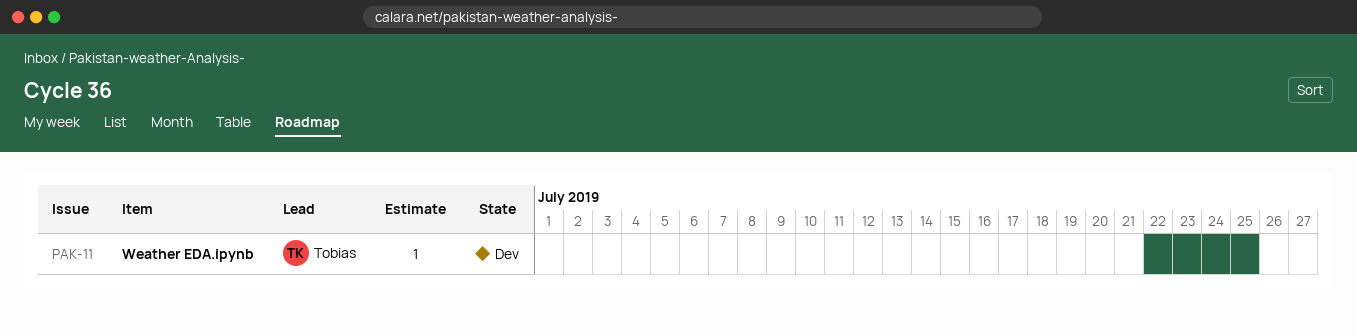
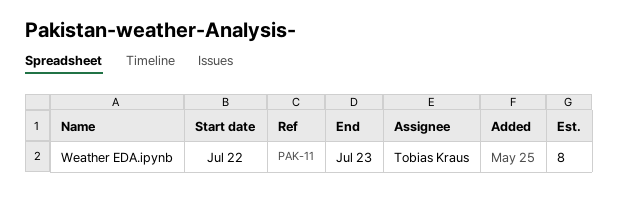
PAK-11, estimate: 1 -> 8
PAK-11, due: Jul 25 -> Jul 23

